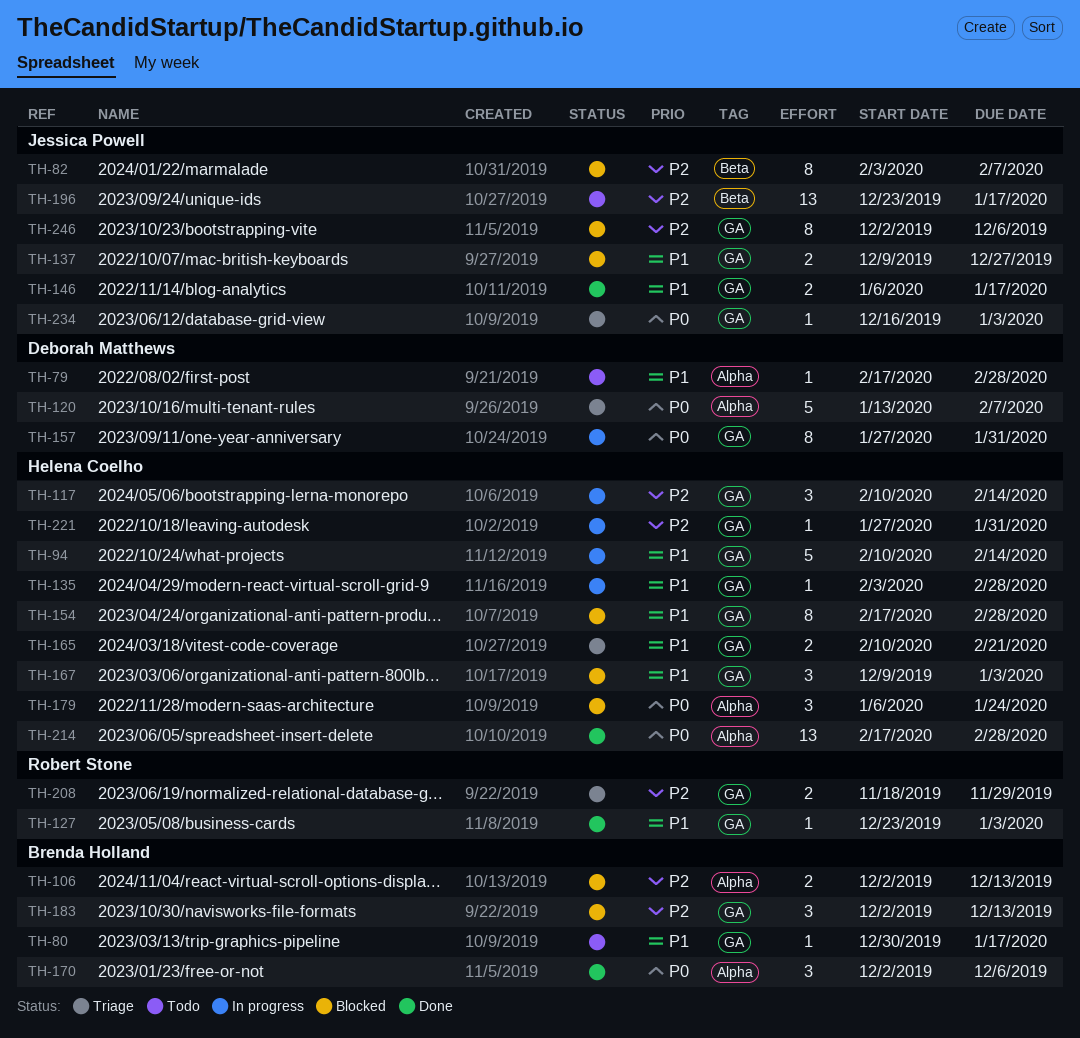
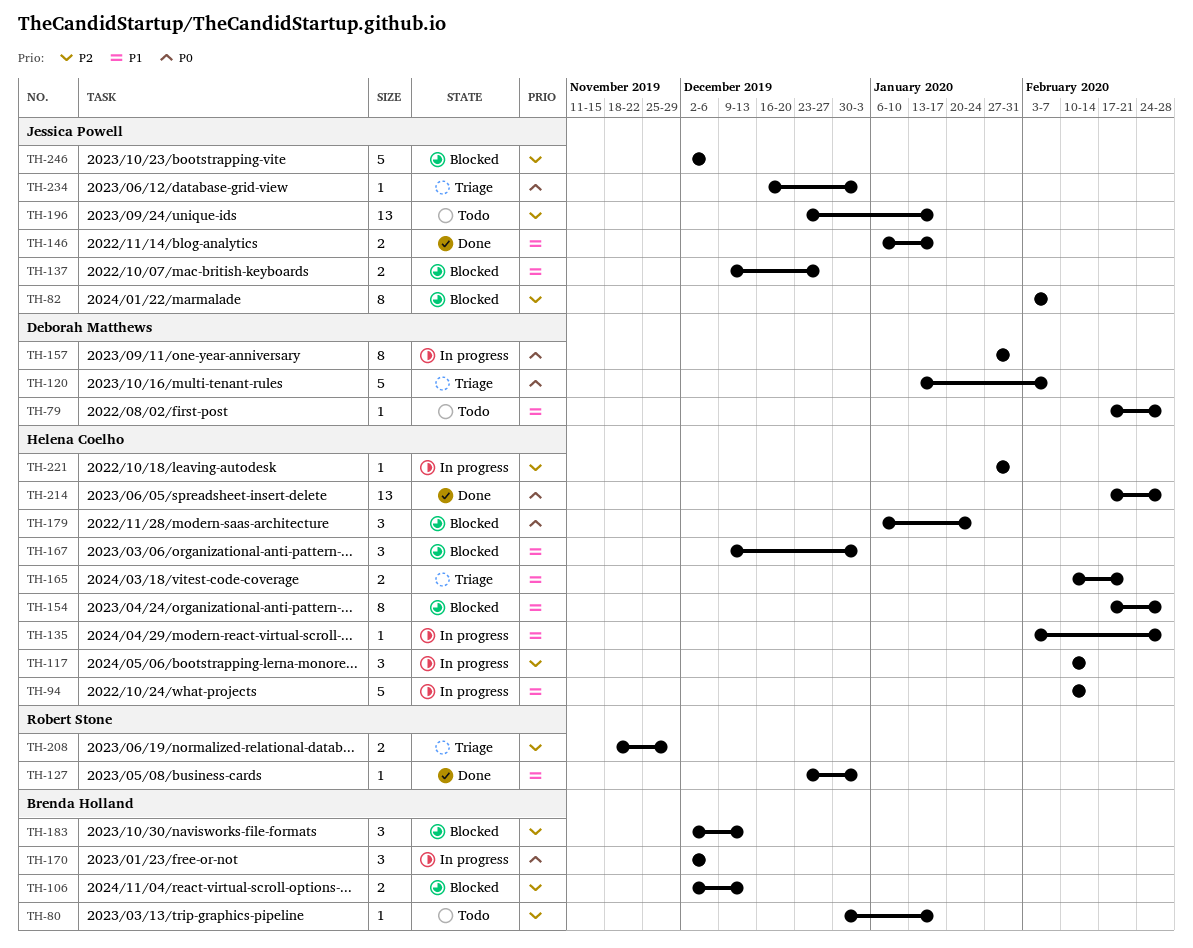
TH-80, priority: P1 -> P2
TH-170, status: Done -> In progress
TH-246, estimate: 8 -> 5

